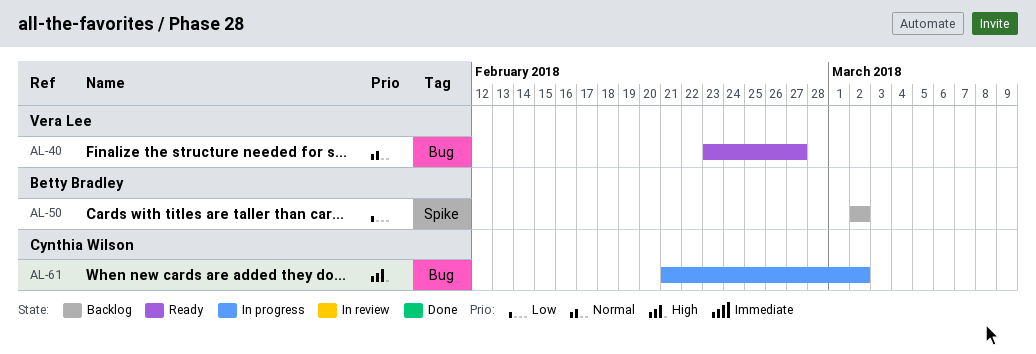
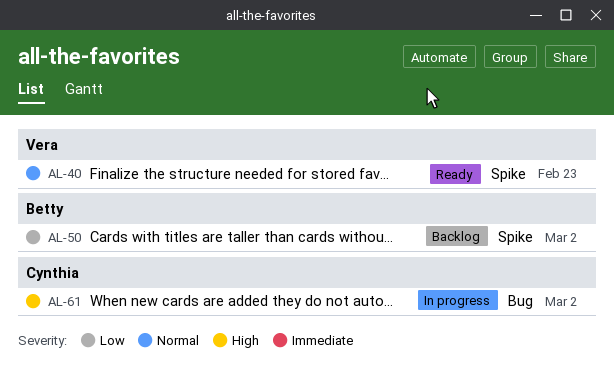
AL-40, label: Bug -> Spike
AL-40, due: Feb 27 -> Feb 23

